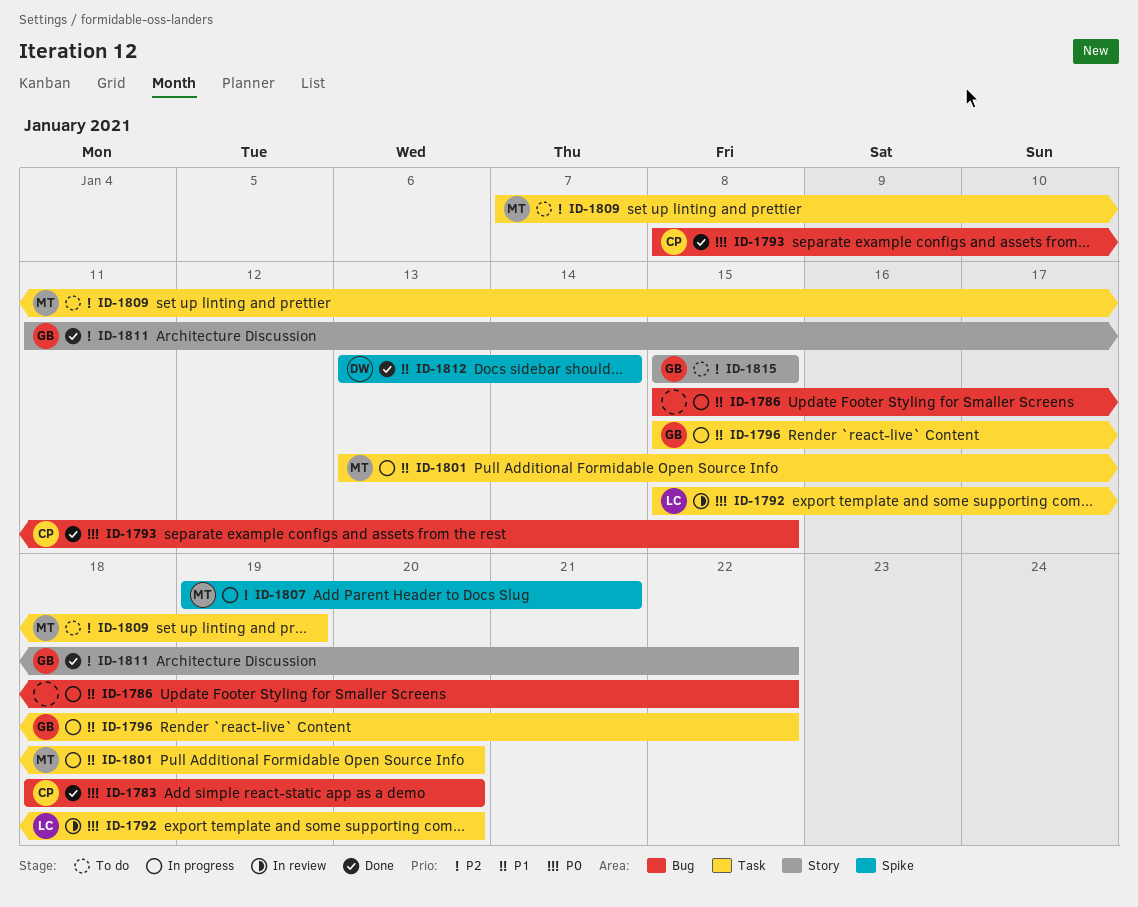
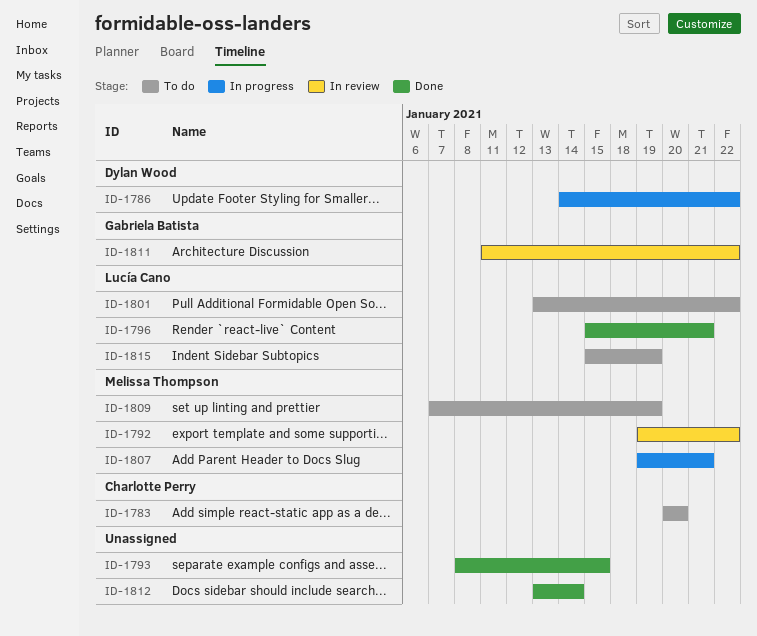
ID-1783, status: Done -> To do
ID-1783, start: Jan 18 -> Jan 20
ID-1786, owner: none -> Dylan Wood
ID-1786, start: Jan 15 -> Jan 14
ID-1792, owner: Lucía Cano -> Melissa Thompson
ID-1792, start: Jan 15 -> Jan 19
ID-1792, due: Jan 20 -> Jan 22
ID-1793, owner: Charlotte Perry -> none
ID-1796, status: In progress -> Done
ID-1796, owner: Gabriela Batista -> Lucía Cano
ID-1796, due: Jan 22 -> Jan 21
ID-1801, status: In progress -> To do
ID-1801, owner: Melissa Thompson -> Lucía Cano
ID-1801, due: Jan 20 -> Jan 22
ID-1811, status: Done -> In review
ID-1812, owner: Dylan Wood -> none
ID-1815, owner: Gabriela Batista -> Lucía Cano
ID-1815, due: Jan 15 -> Jan 19

